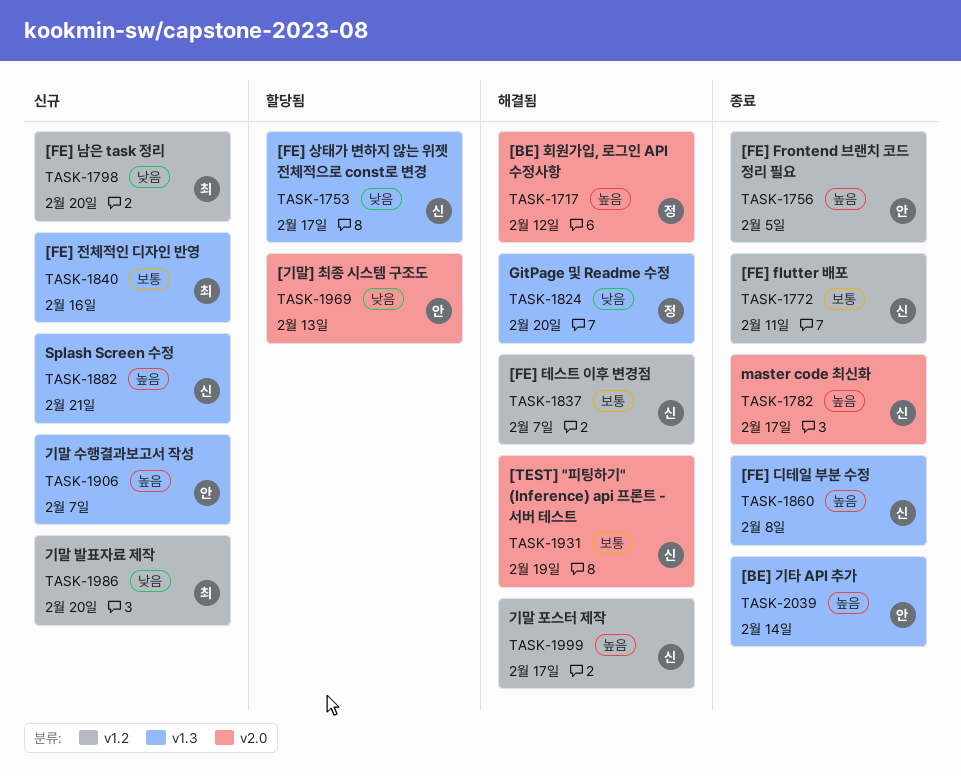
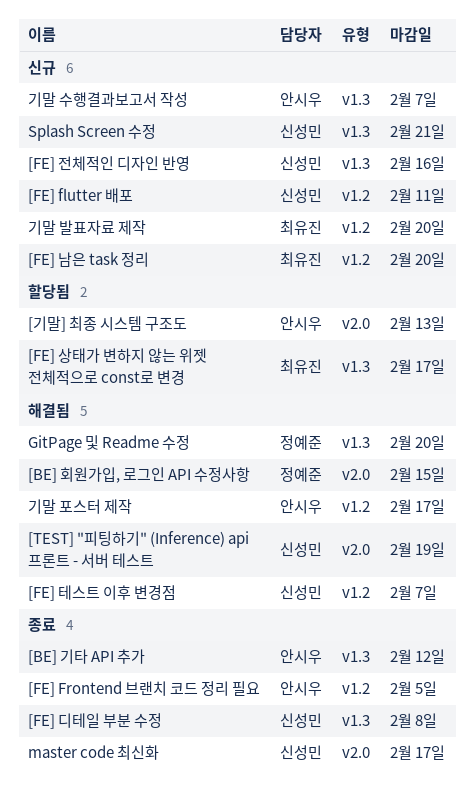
[BE] 기타 API 추가, due: Feb 14 -> Feb 12
[BE] 회원가입, 로그인 API 수정사항, due: Feb 12 -> Feb 15
[FE] flutter 배포, status: 종료 -> 신규
[FE] 상태가 변하지 않는 위젯 전체적으로 const로 변경, owner: 신성민 -> 최유진
[FE] 전체적인 디자인 반영, owner: 최유진 -> 신성민
기말 포스터 제작, owner: 신성민 -> 안시우

